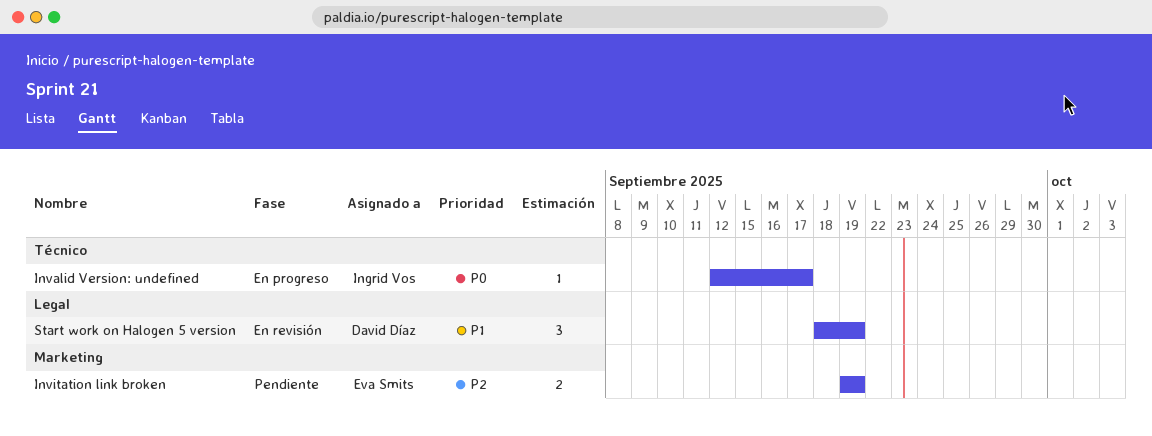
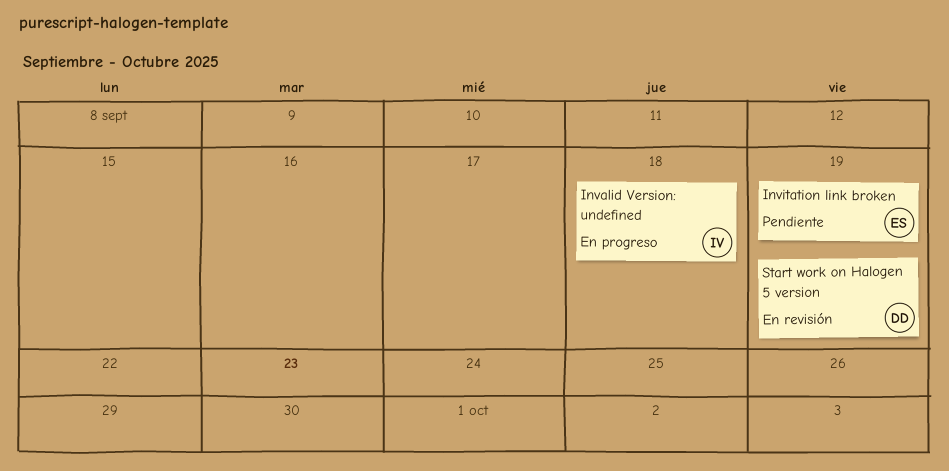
Invalid Version: undefined, due: Sep 17 -> Sep 18

